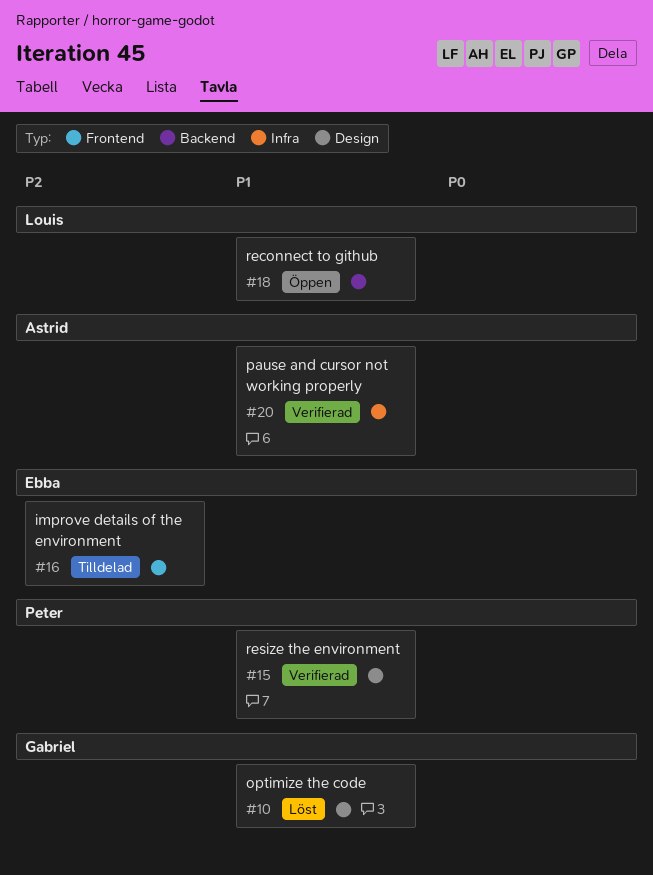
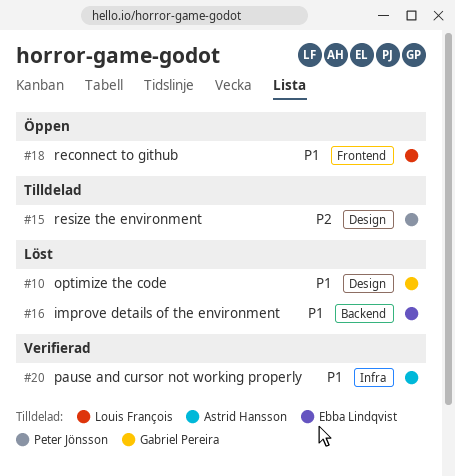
#15, status: Verifierad -> Tilldelad
#15, priority: P1 -> P2
#16, status: Tilldelad -> Löst
#16, priority: P2 -> P1
#16, label: Frontend -> Backend
#18, label: Backend -> Frontend

